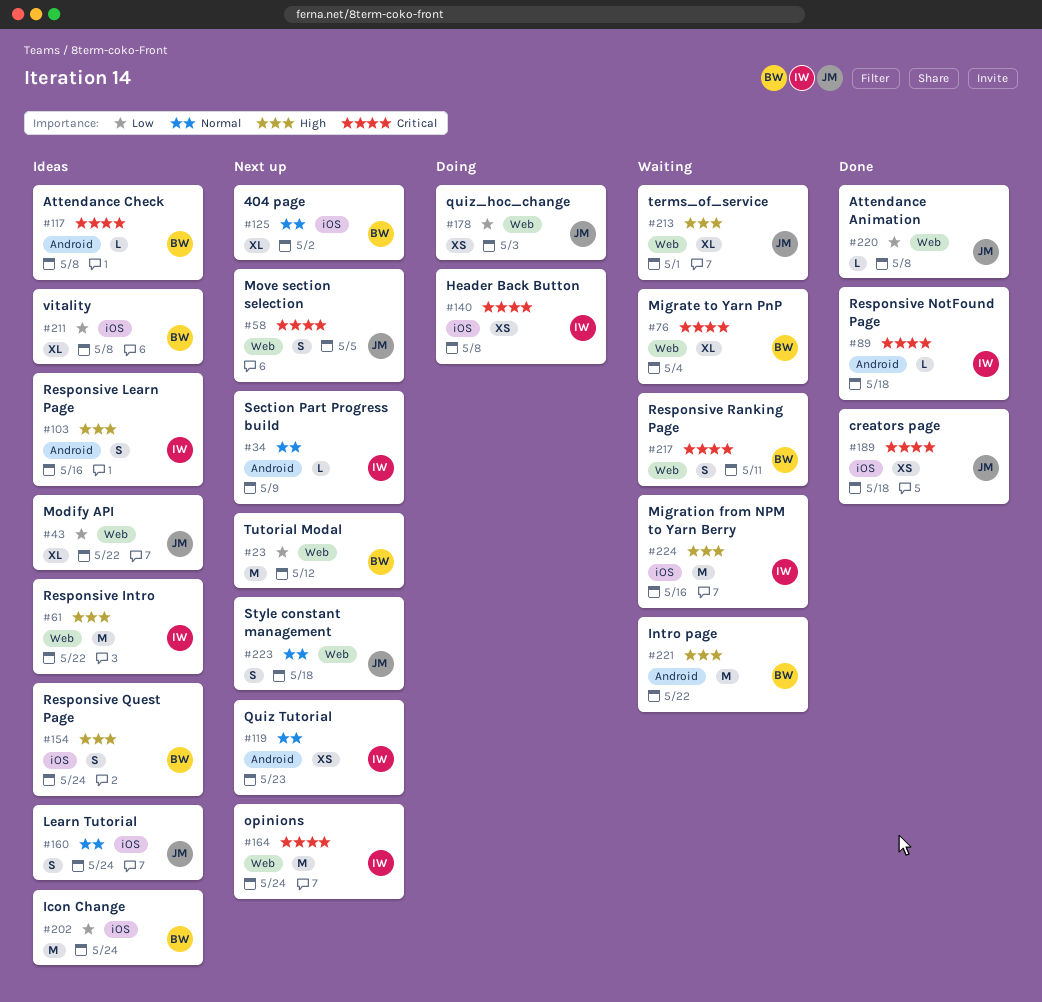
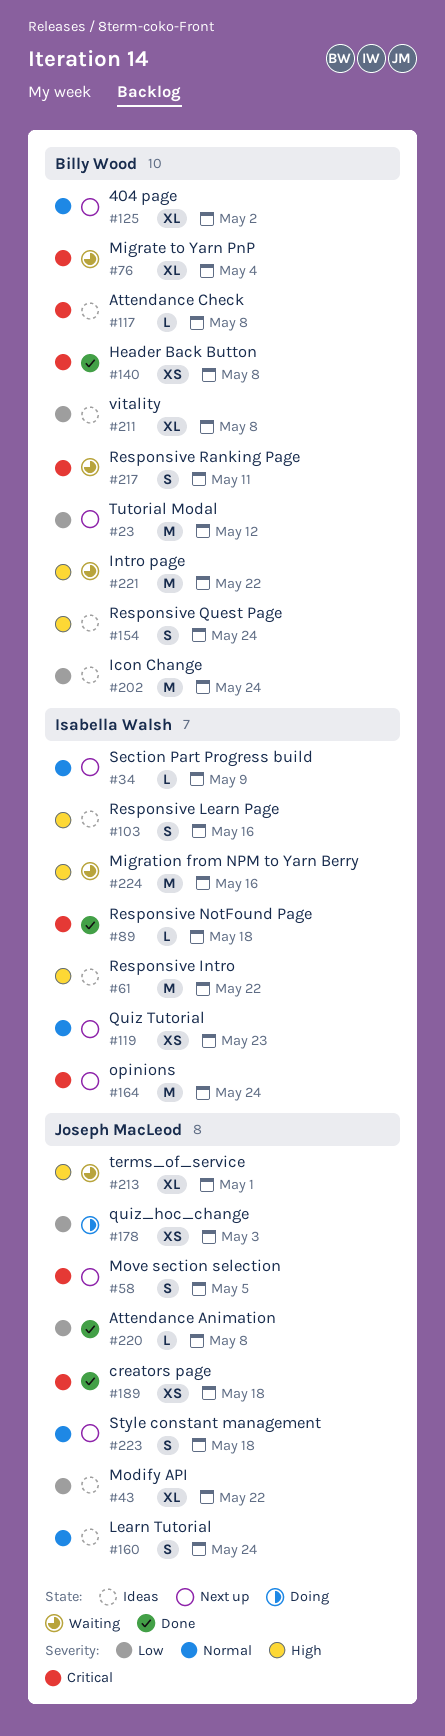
#140, status: Doing -> Done
#140, owner: Isabella Walsh -> Billy Wood

